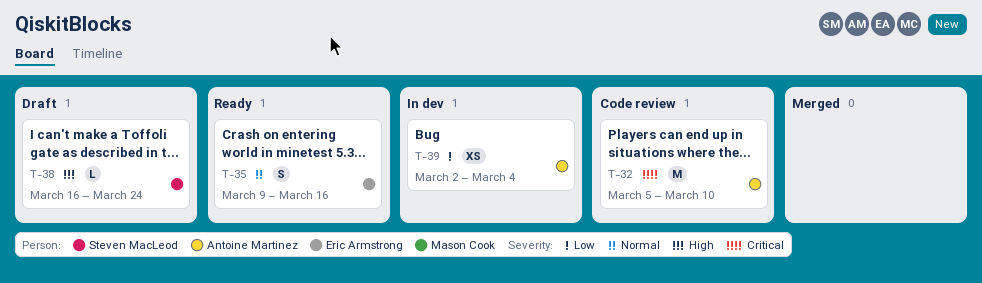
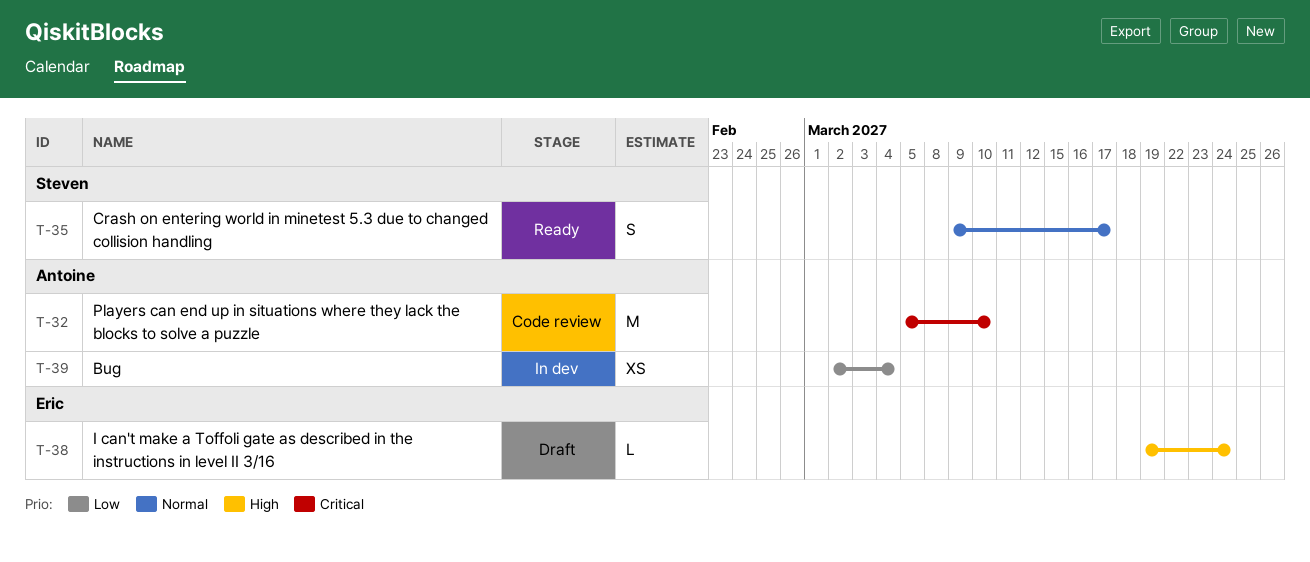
T-35, owner: Eric Armstrong -> Steven MacLeod
T-35, due: Mar 16 -> Mar 17
T-38, owner: Steven MacLeod -> Eric Armstrong
T-38, start: Mar 16 -> Mar 19

